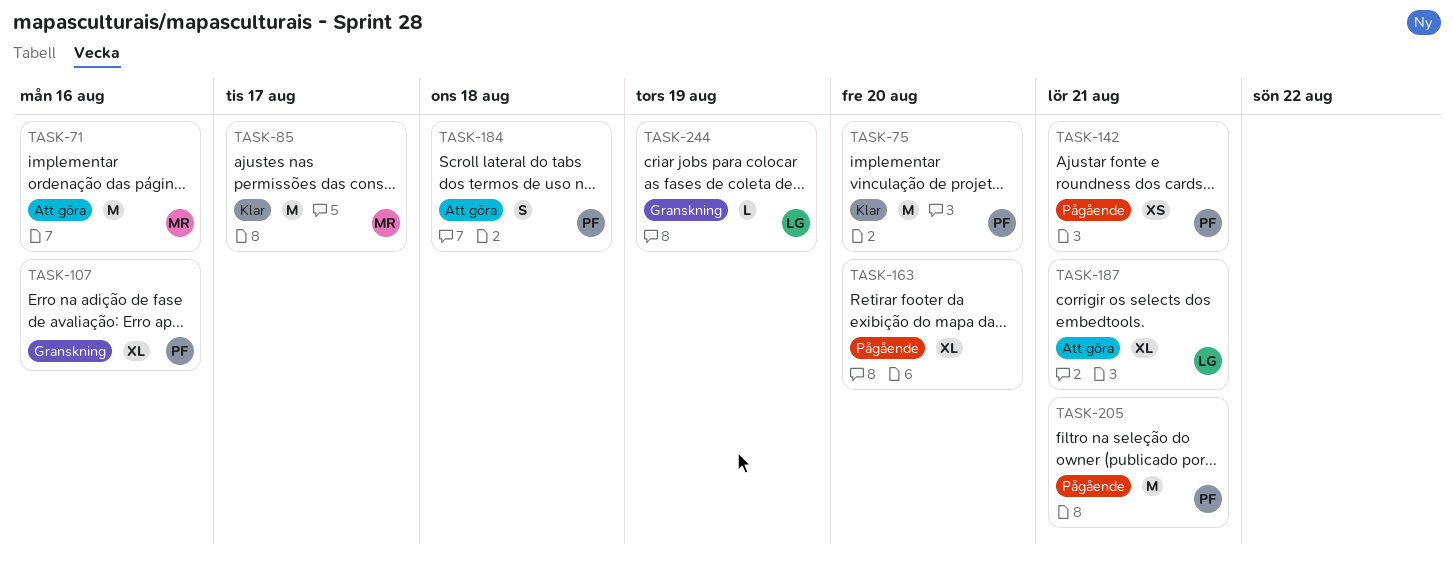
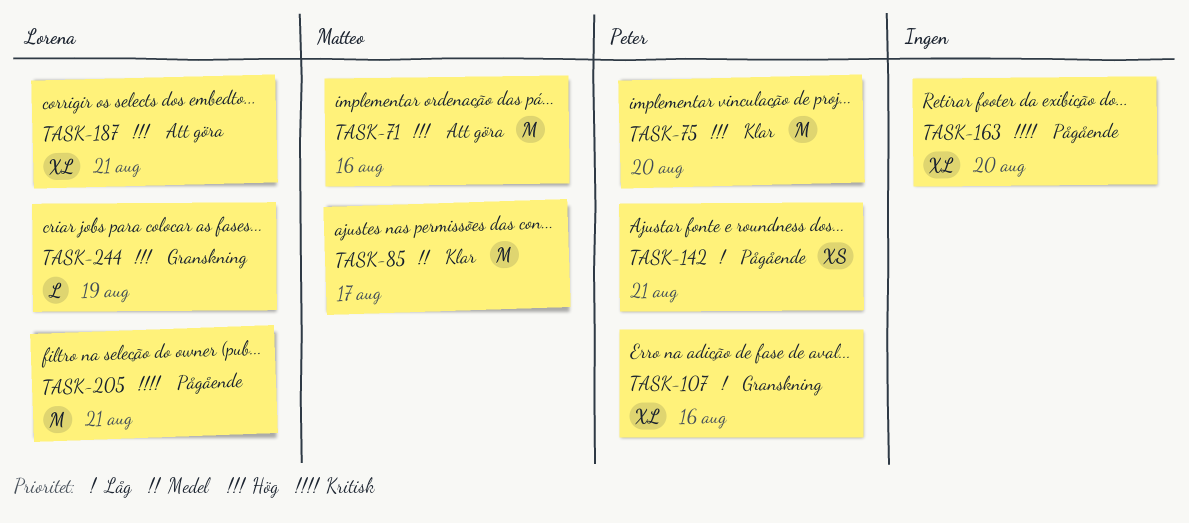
TASK-184: present -> none
TASK-205, owner: Peter -> Lorena

